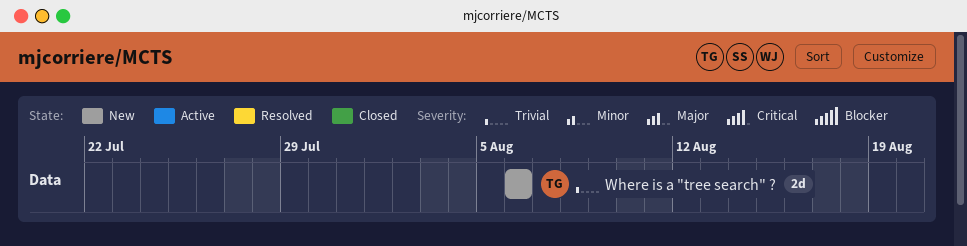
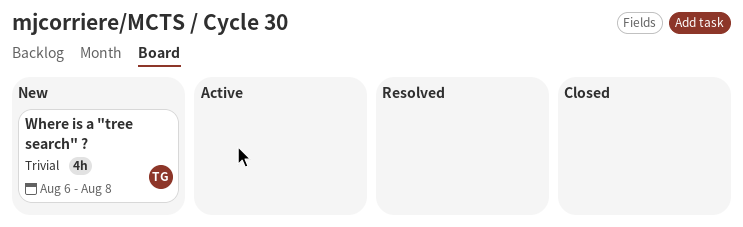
Where is a "tree search" ?, estimate: 2d -> 4h
Where is a "tree search" ?, due: Aug 6 -> Aug 8

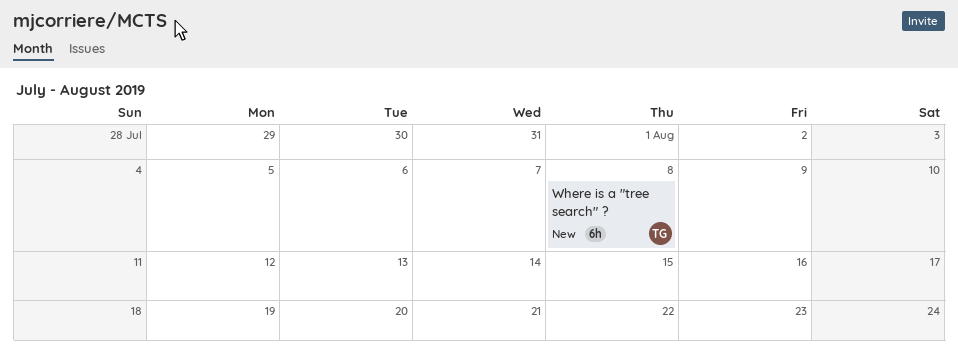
Where is a "tree search" ?, estimate: 4h -> 6h

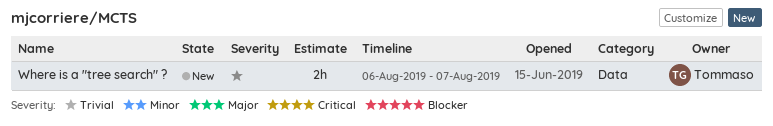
Where is a "tree search" ?, estimate: 6h -> 2h
Where is a "tree search" ?, due: Aug 8 -> Aug 7

